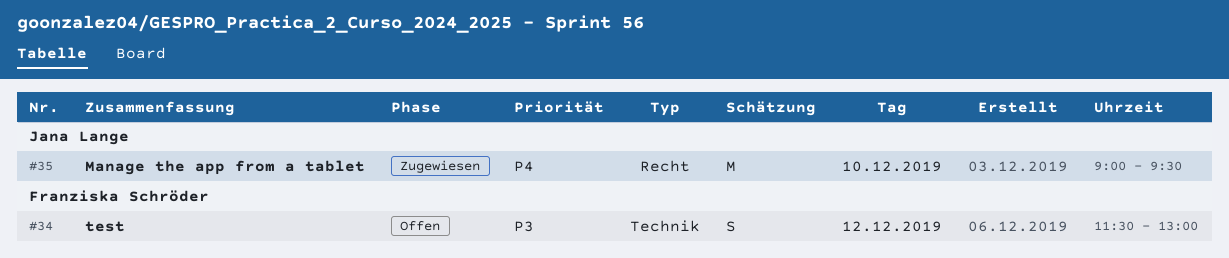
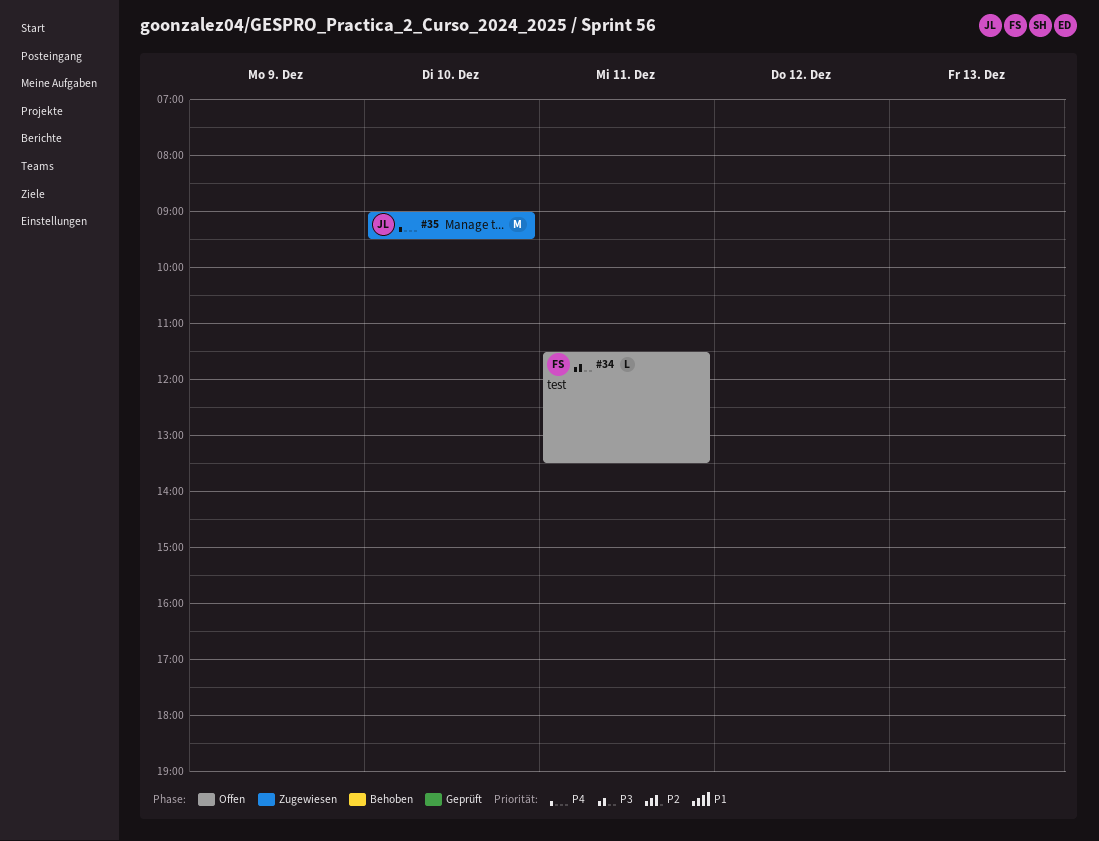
#34, estimate: S -> L
#34, day: Dec 12 -> Dec 11
#34, ends: 13:00 -> 13:30

